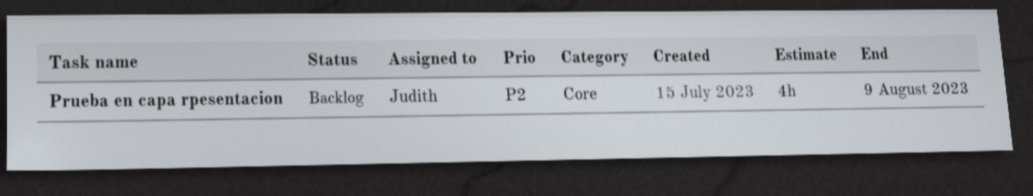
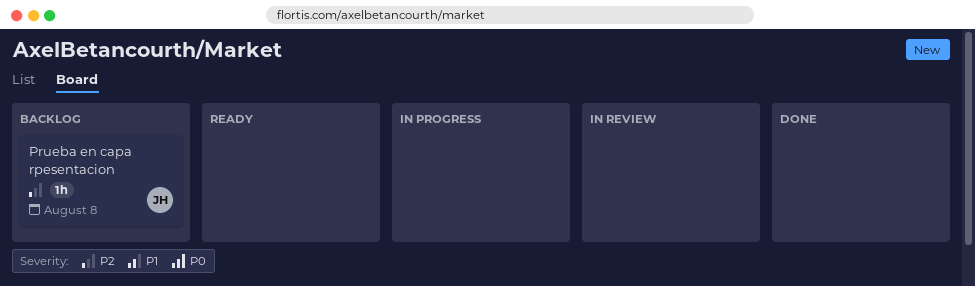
Prueba en capa rpesentacion, estimate: 4h -> 1h
Prueba en capa rpesentacion, due: Aug 9 -> Aug 8

